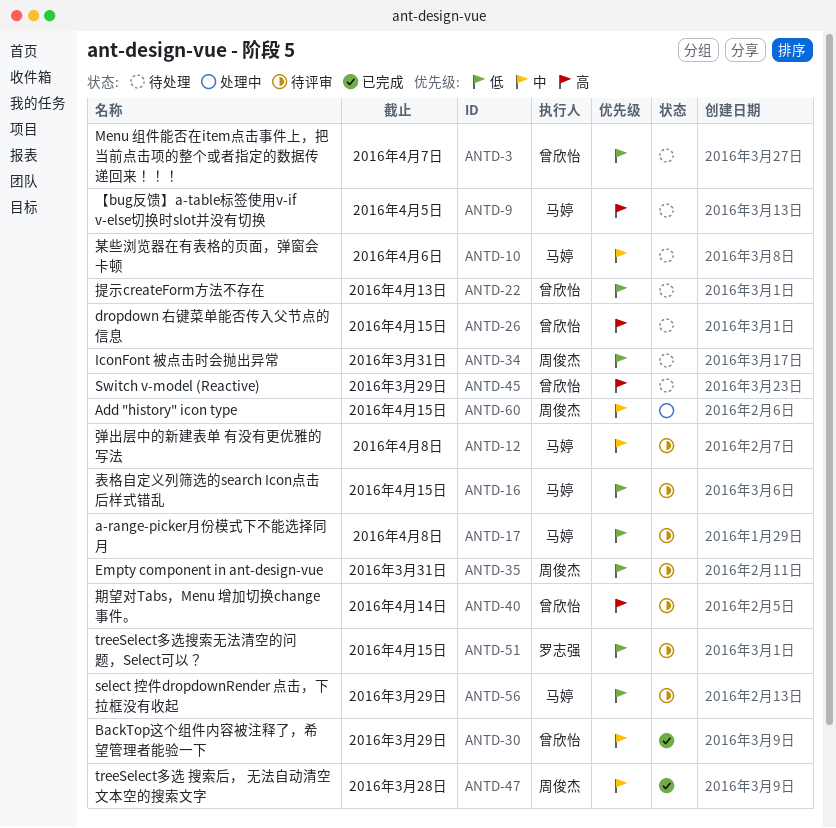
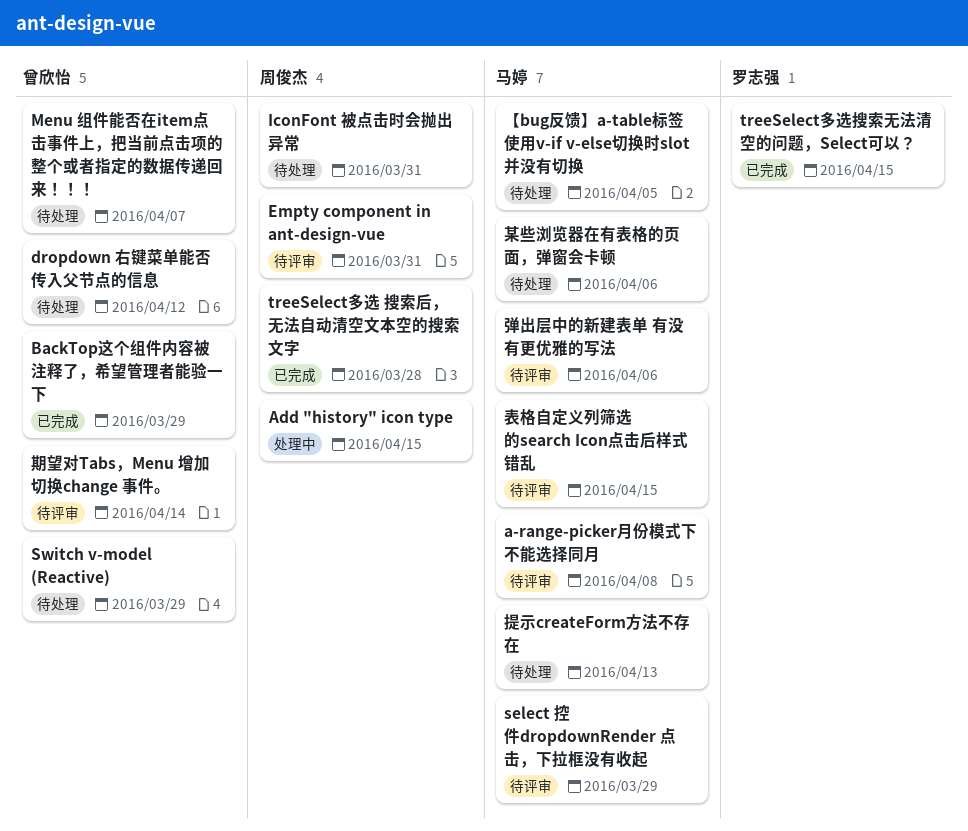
dropdown 右键菜单能否传入父节点的信息, due: Apr 15 -> Apr 12
treeSelect多选搜索无法清空的问题，Select可以？, status: 待评审 -> 已完成
弹出层中的新建表单 有没有更优雅的写法, due: Apr 8 -> Apr 6
提示createForm方法不存在, owner: 曾欣怡 -> 马婷

